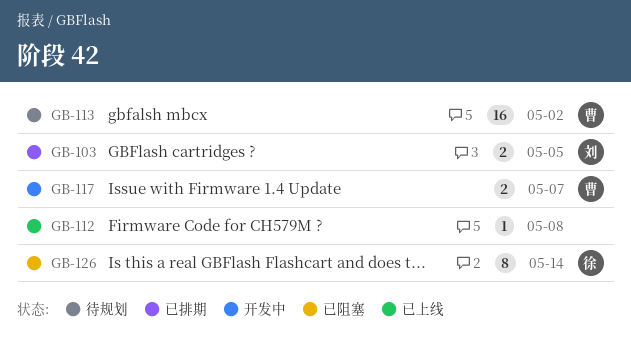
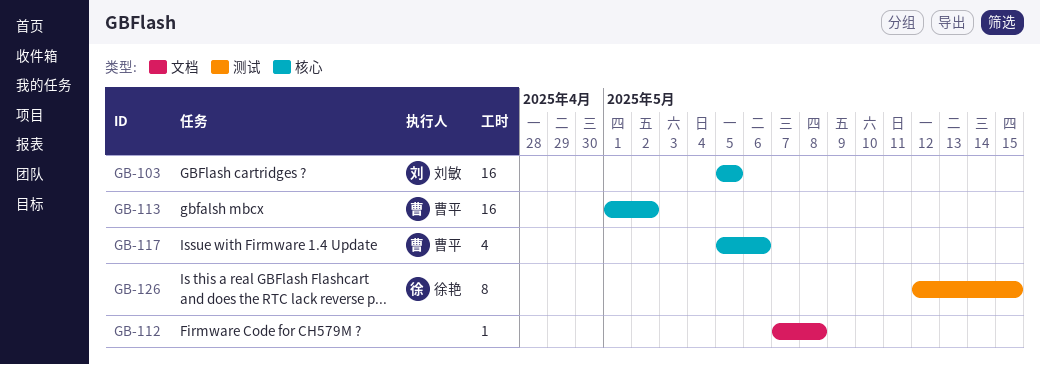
GB-103, estimate: 2 -> 16
GB-117, estimate: 2 -> 4
GB-117, due: May 7 -> May 6
GB-126, due: May 14 -> May 15

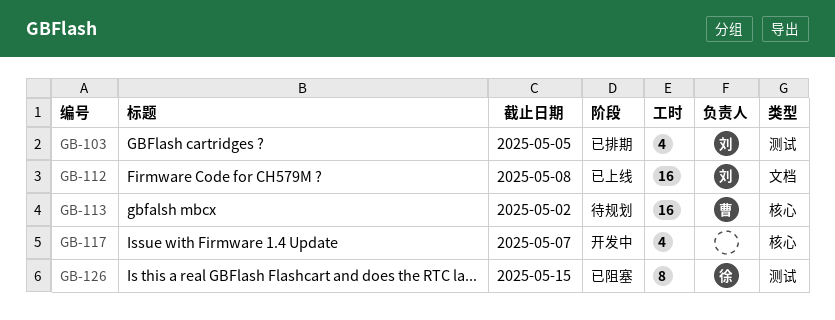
GB-103, label: 核心 -> 测试
GB-103, estimate: 16 -> 4
GB-112, owner: none -> 刘敏
GB-112, estimate: 1 -> 16
GB-117, owner: 曹平 -> none
GB-117, due: May 6 -> May 7

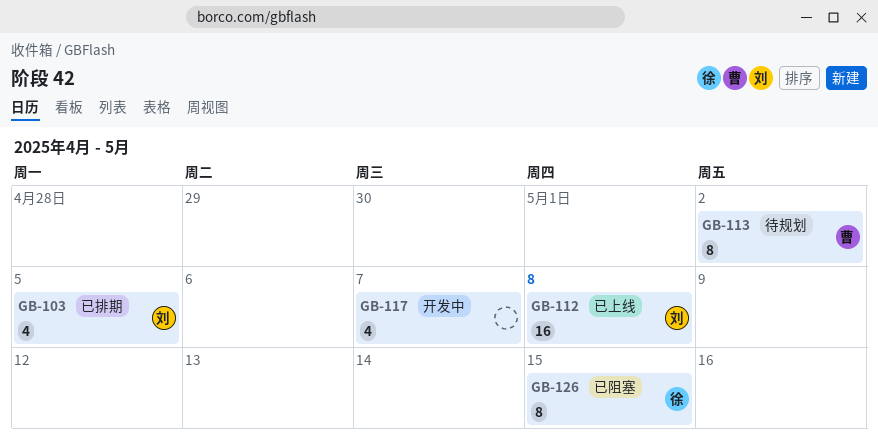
GB-113, estimate: 16 -> 8

